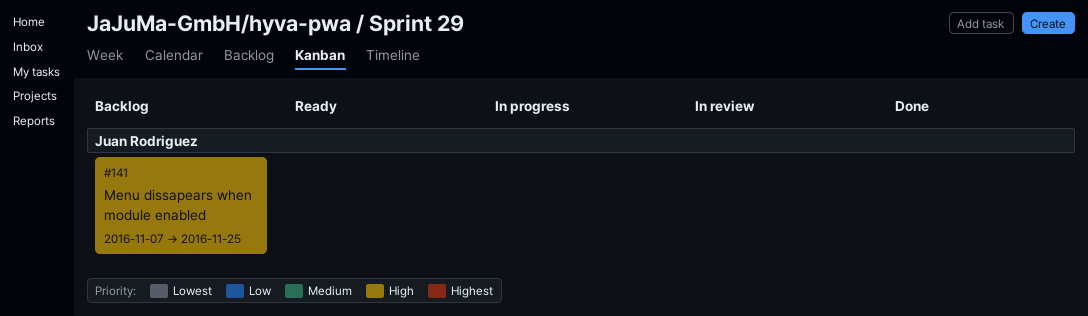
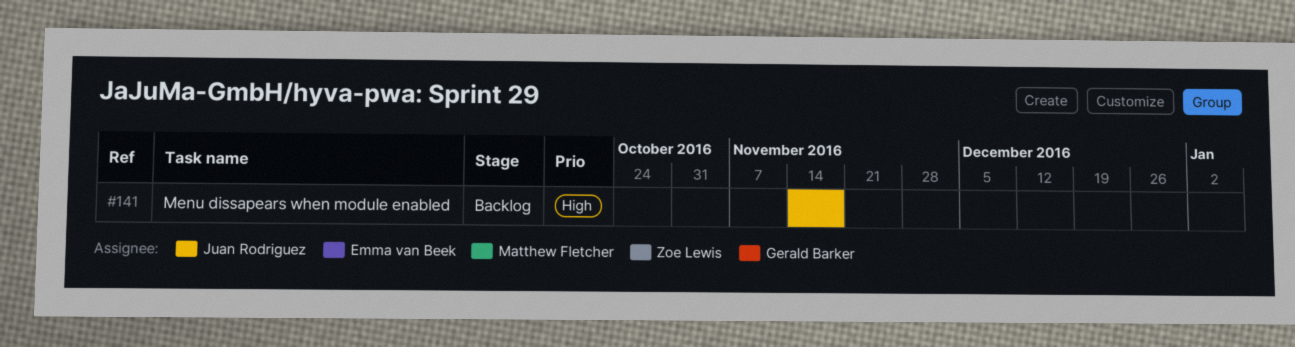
#141, start: Nov 7 -> Nov 14
#141, due: Nov 25 -> Nov 18

